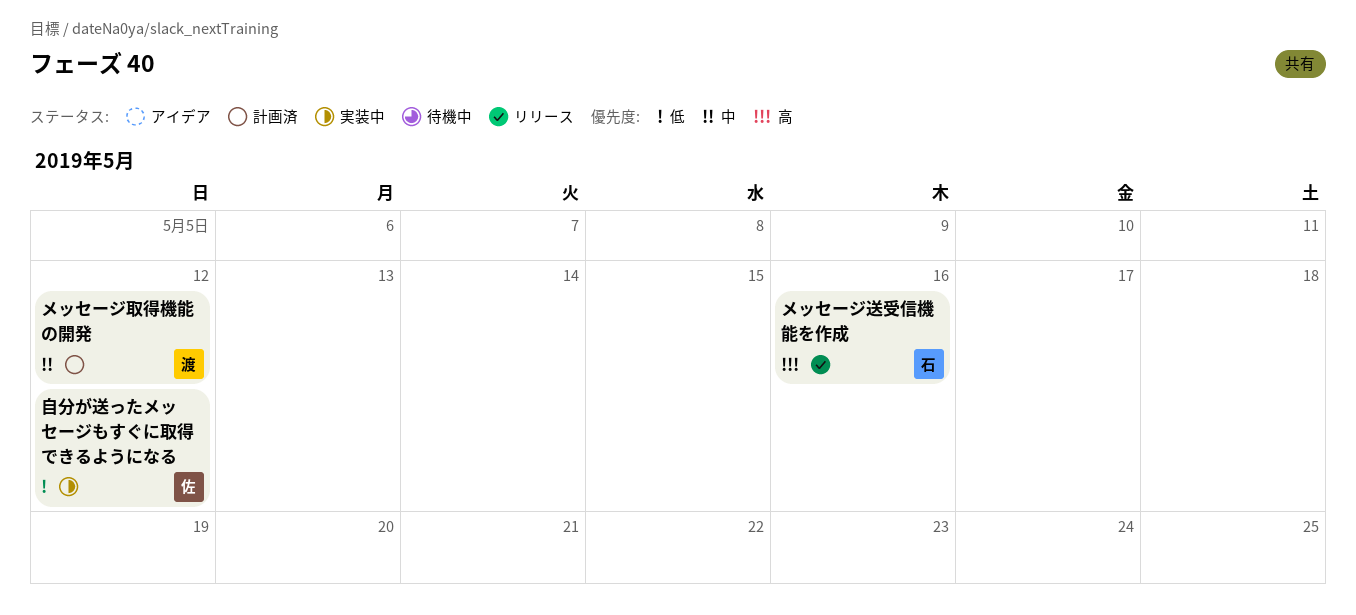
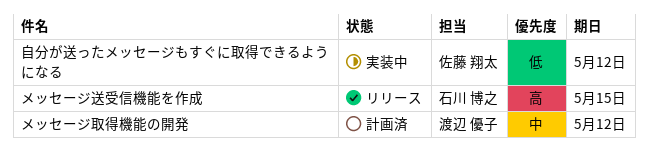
メッセージ送受信機能を作成, due: May 16 -> May 15

